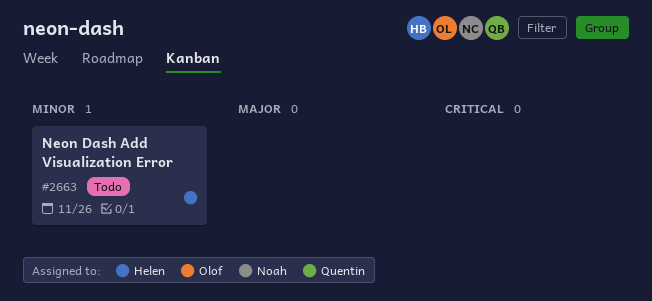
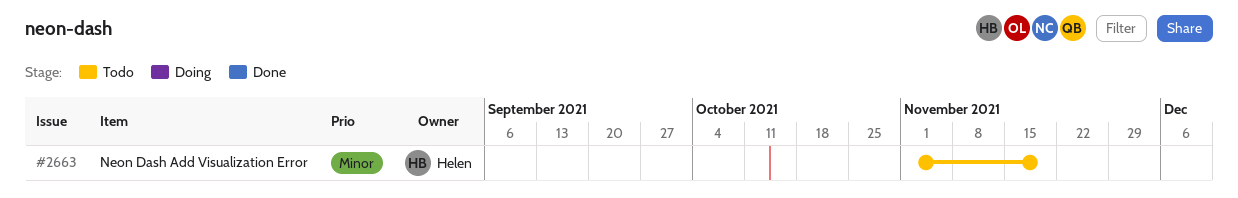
#2663, due: Nov 26 -> Nov 19

